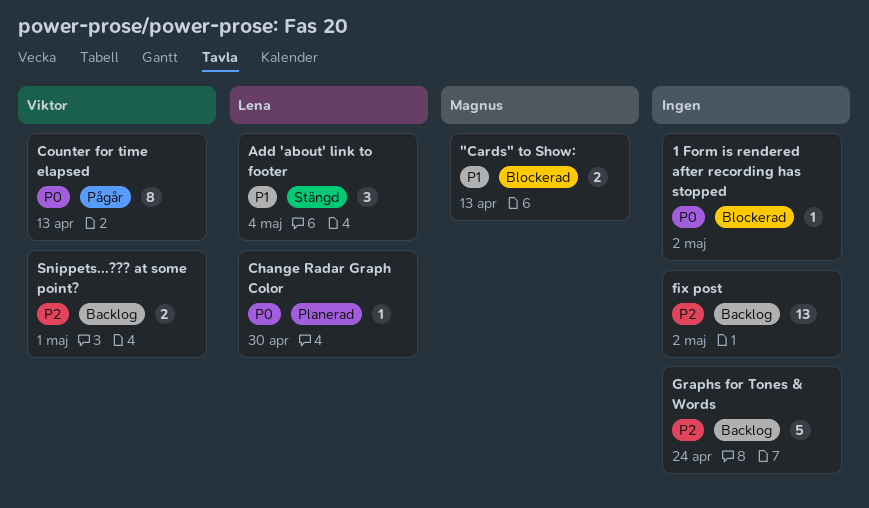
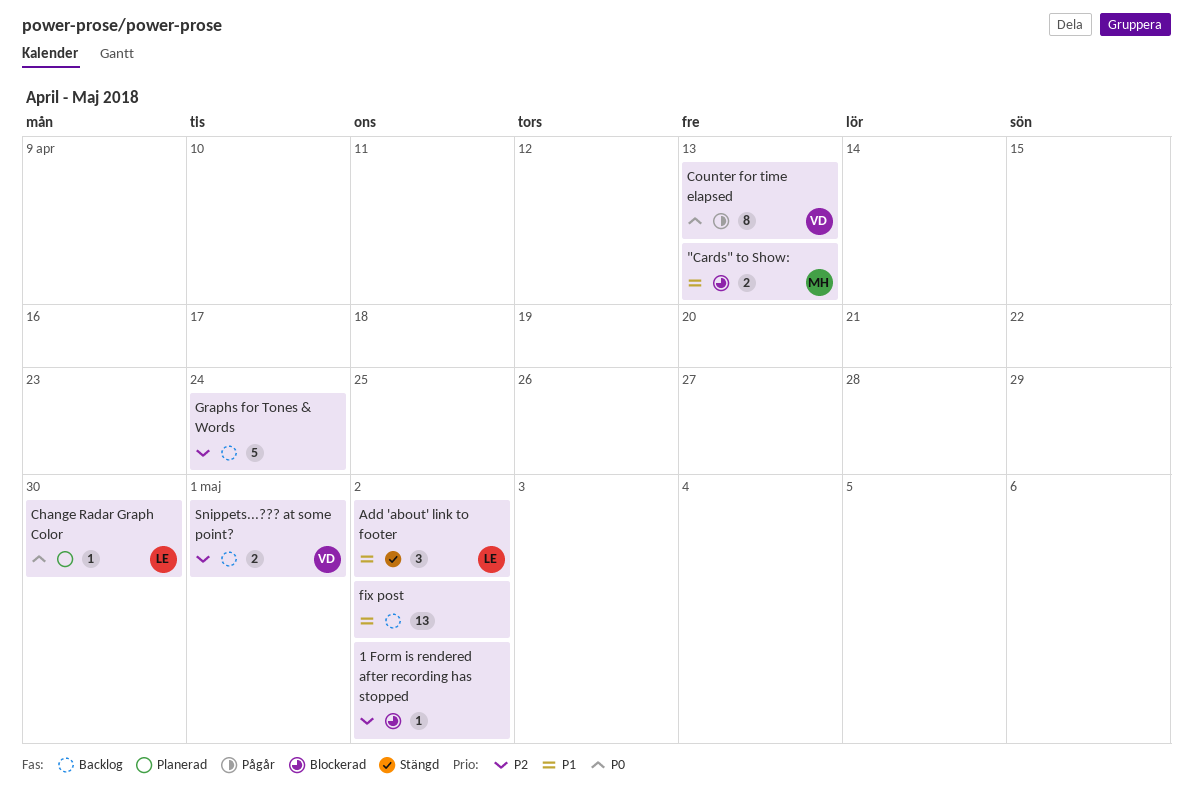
1 Form is rendered after recording has stopped, priority: P0 -> P2
Add 'about' link to footer, due: May 4 -> May 2
fix post, priority: P2 -> P1

